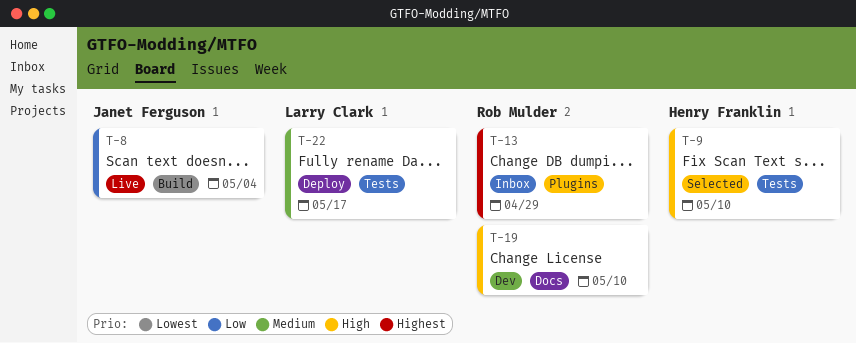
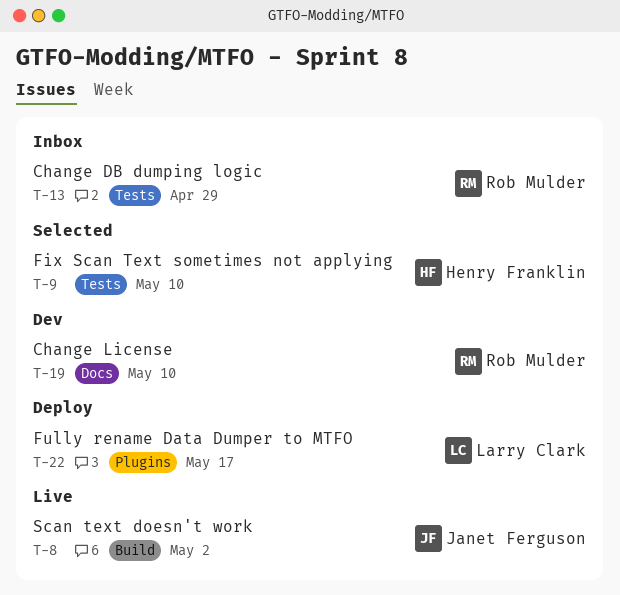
T-8, due: May 4 -> May 2
T-13, label: Plugins -> Tests
T-22, label: Tests -> Plugins

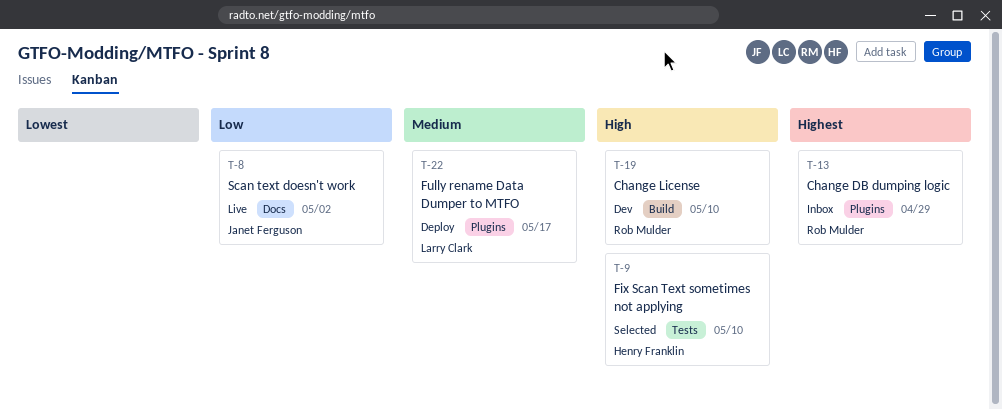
T-8, label: Build -> Docs
T-13, label: Tests -> Plugins
T-19, label: Docs -> Build

